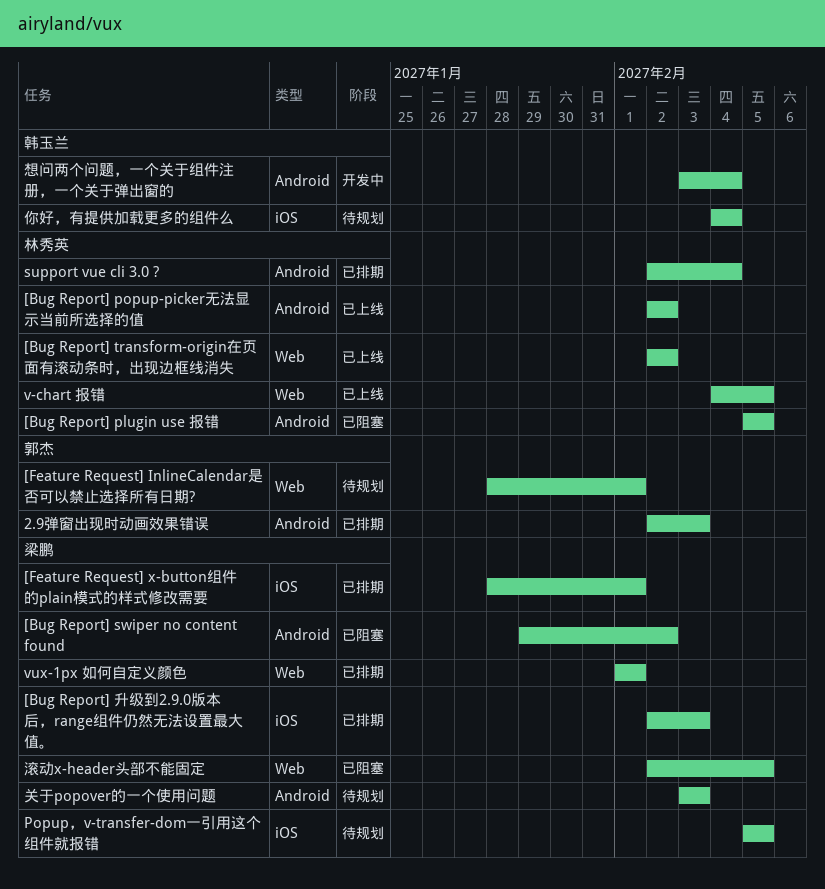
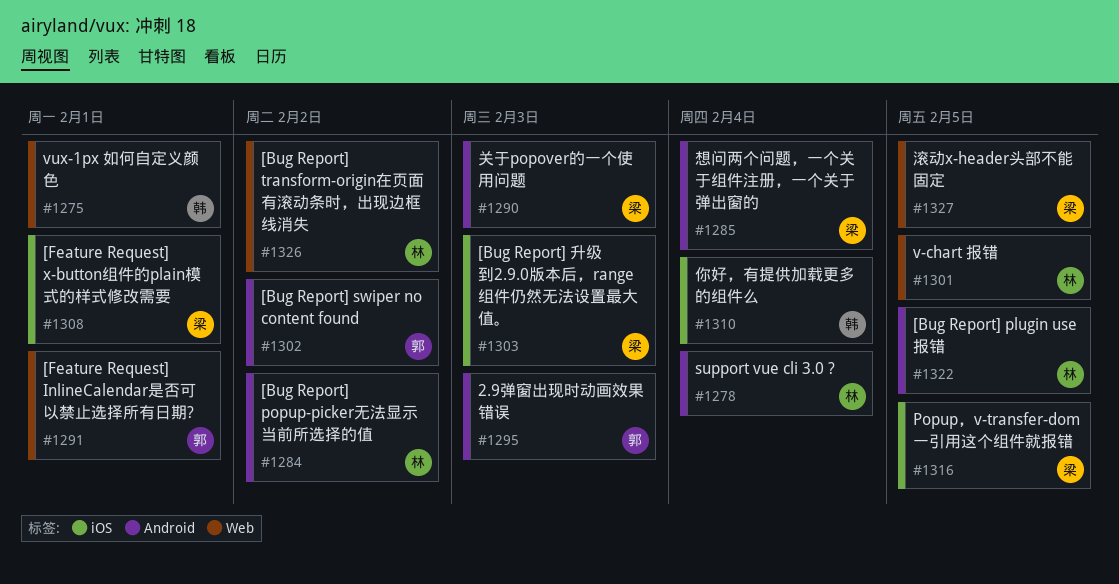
[Bug Report] swiper no content found, owner: 梁鹏 -> 郭杰
vux-1px 如何自定义颜色, owner: 梁鹏 -> 韩玉兰
想问两个问题，一个关于组件注册，一个关于弹出窗的, owner: 韩玉兰 -> 梁鹏

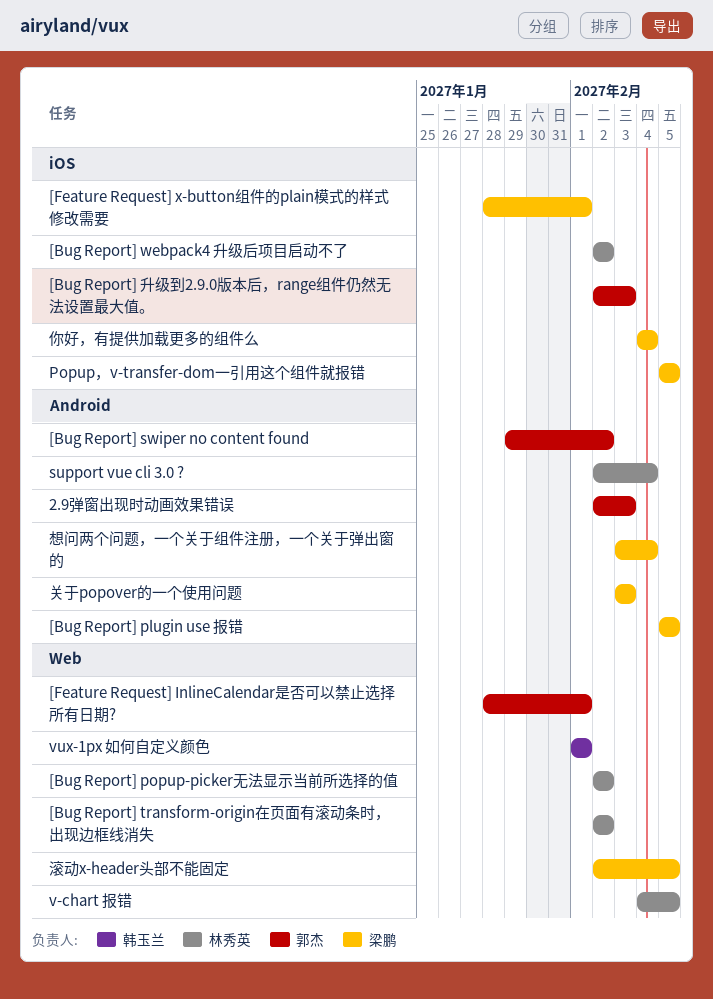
[Bug Report] plugin use 报错, owner: 林秀英 -> 梁鹏
[Bug Report] popup-picker无法显示当前所选择的值, label: Android -> Web
[Bug Report] webpack4 升级后项目启动不了: none -> present
[Bug Report] 升级到2.9.0版本后，range组件仍然无法设置最大值。, owner: 梁鹏 -> 郭杰
你好，有提供加载更多的组件么, owner: 韩玉兰 -> 梁鹏

